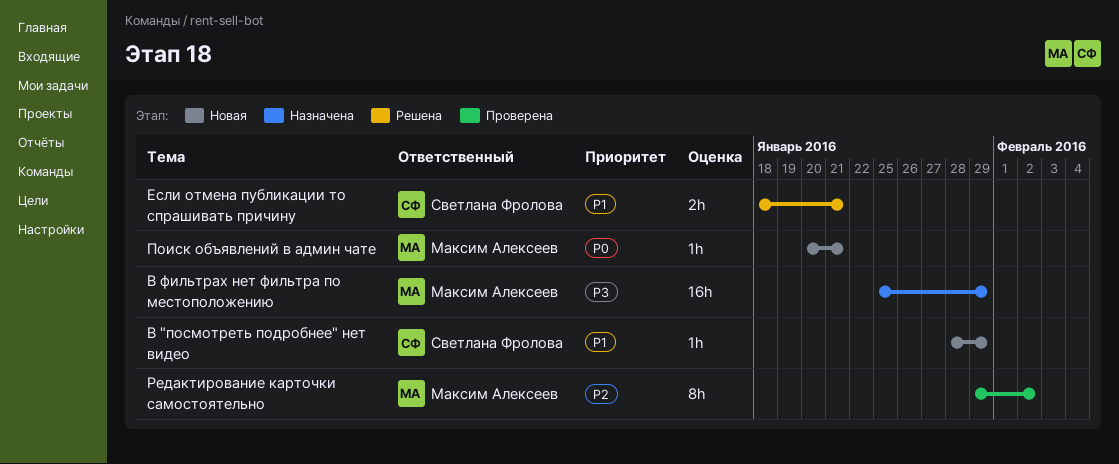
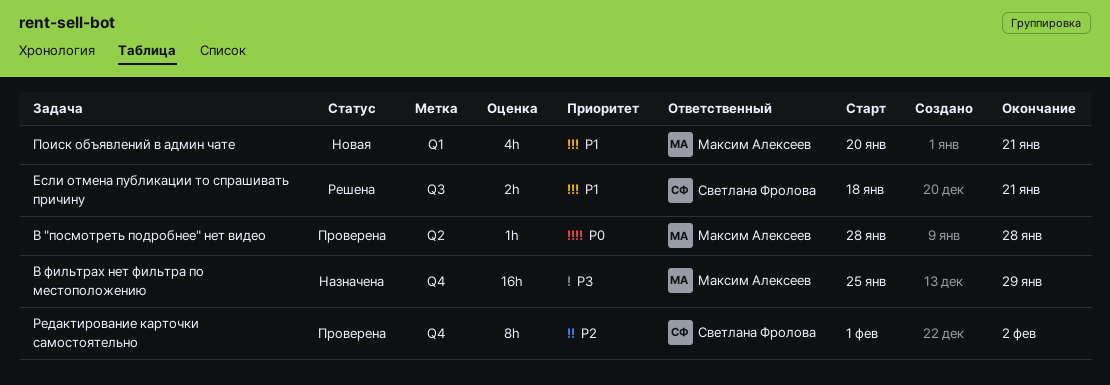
В "посмотреть подробнее" нет видео, status: Новая -> Проверена
В "посмотреть подробнее" нет видео, owner: Светлана Фролова -> Максим Алексеев
В "посмотреть подробнее" нет видео, priority: P1 -> P0
В "посмотреть подробнее" нет видео, due: Jan 29 -> Jan 28
Поиск объявлений в админ чате, priority: P0 -> P1
Поиск объявлений в админ чате, estimate: 1h -> 4h
Редактирование карточки самостоятельно, owner: Максим Алексеев -> Светлана Фролова
Редактирование карточки самостоятельно, start: Jan 29 -> Feb 1

